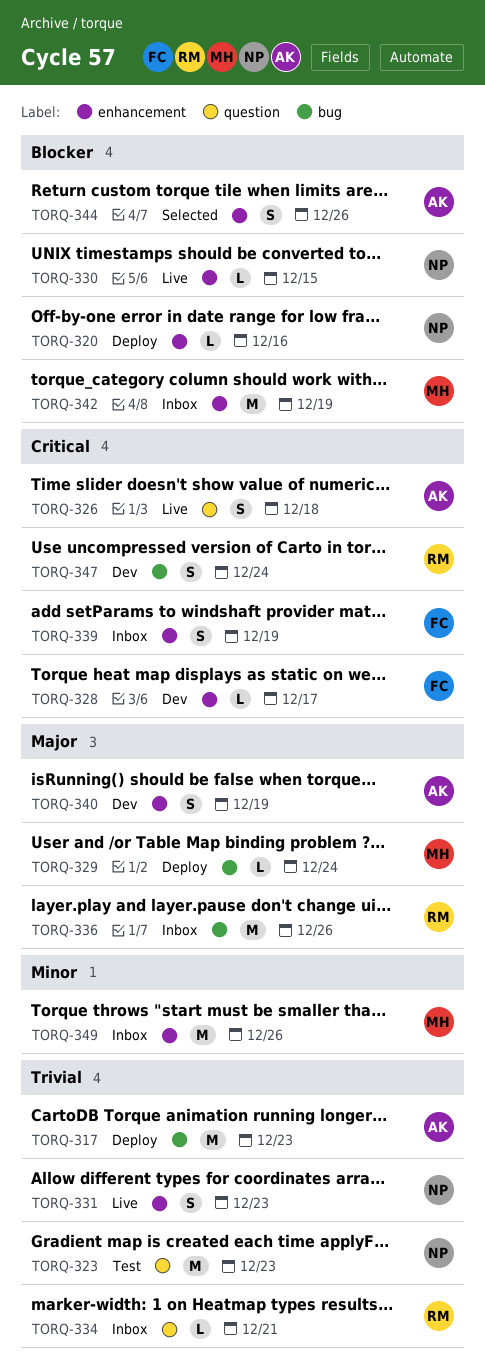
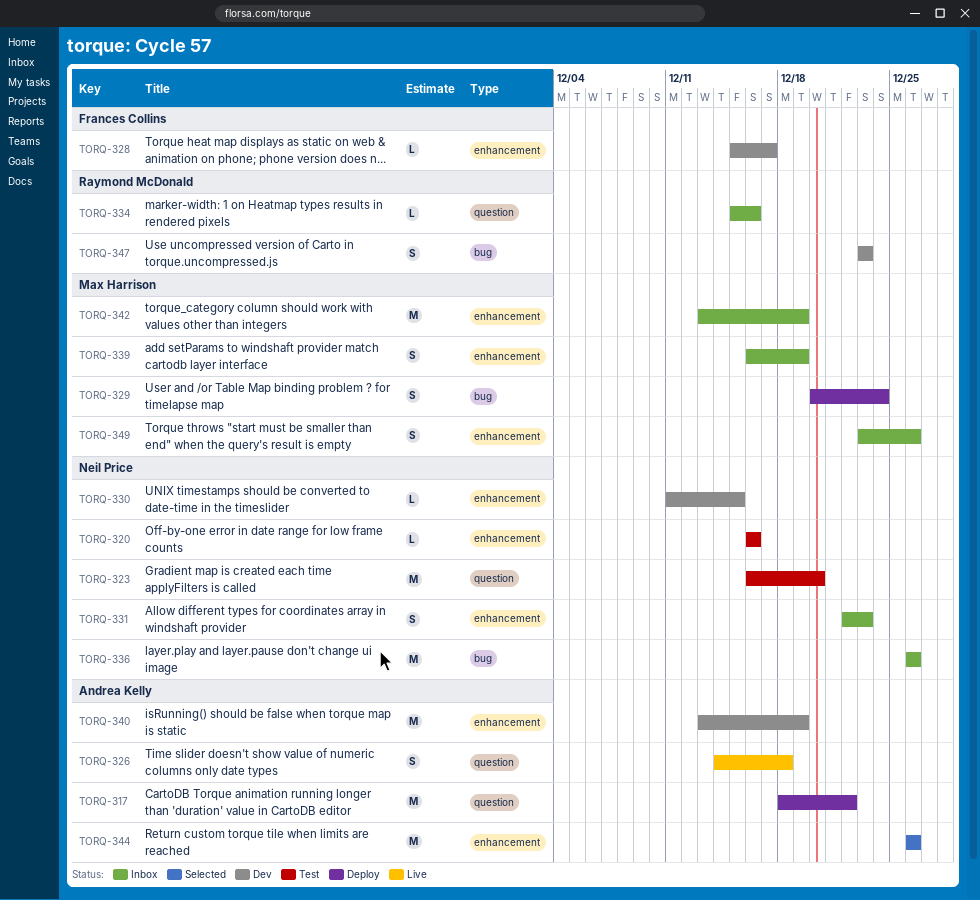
TORQ-317, label: bug -> question
TORQ-317, due: Dec 23 -> Dec 22
TORQ-320, status: Deploy -> Test
TORQ-323, due: Dec 23 -> Dec 20
TORQ-329, estimate: L -> S
TORQ-330, status: Live -> Dev
TORQ-331, status: Live -> Inbox
TORQ-334, due: Dec 21 -> Dec 16
TORQ-336, owner: Raymond McDonald -> Neil Price
TORQ-339, owner: Frances Collins -> Max Harrison
TORQ-340, estimate: S -> M
TORQ-344, estimate: S -> M
TORQ-347, due: Dec 24 -> Dec 23
TORQ-349, estimate: M -> S

